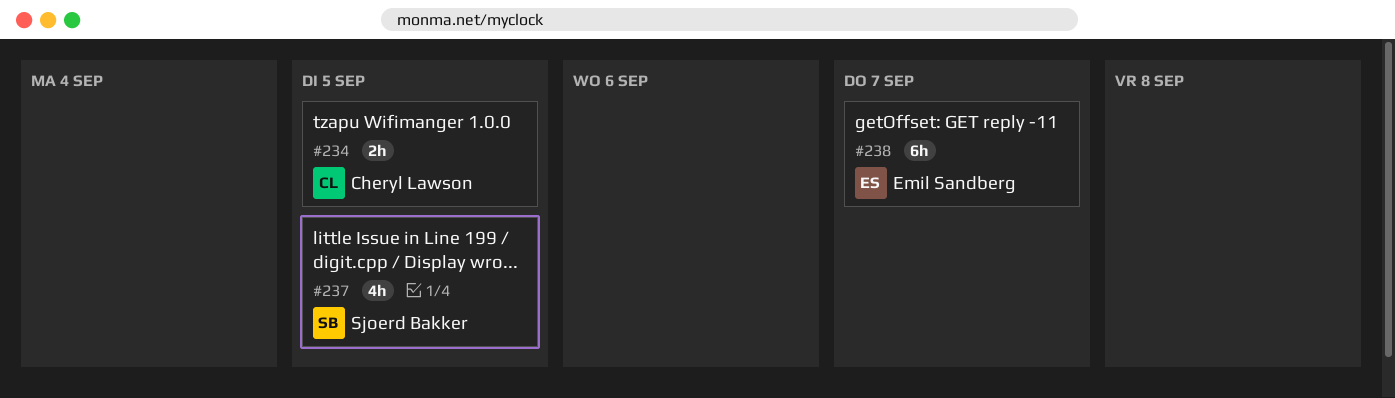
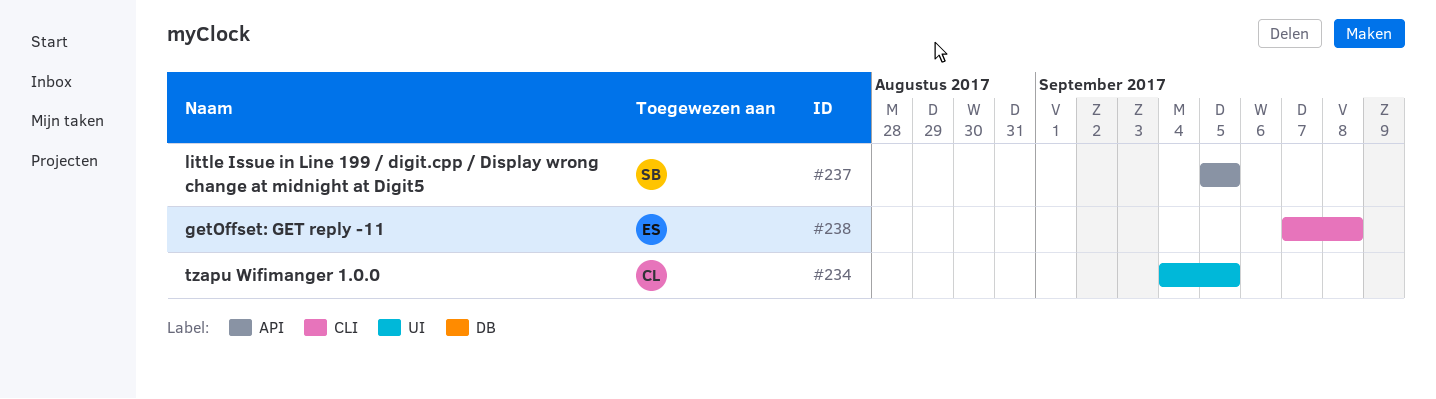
#238, due: Sep 7 -> Sep 8

